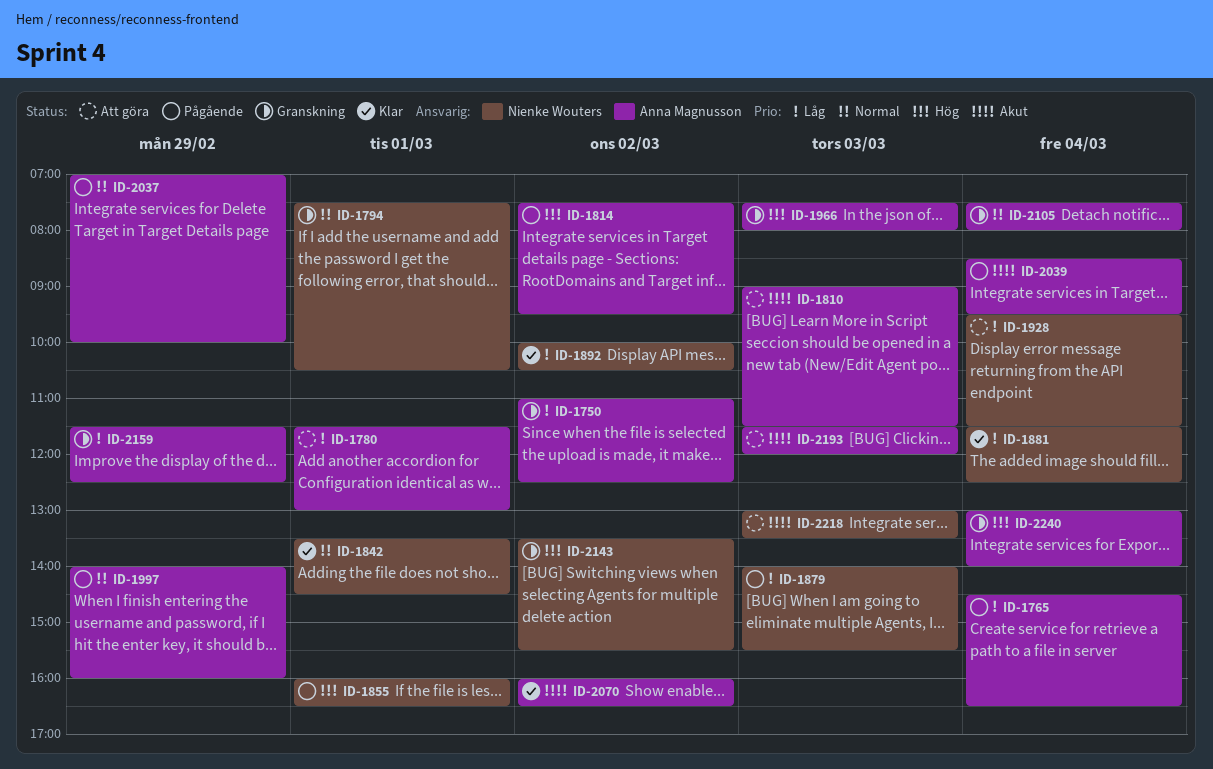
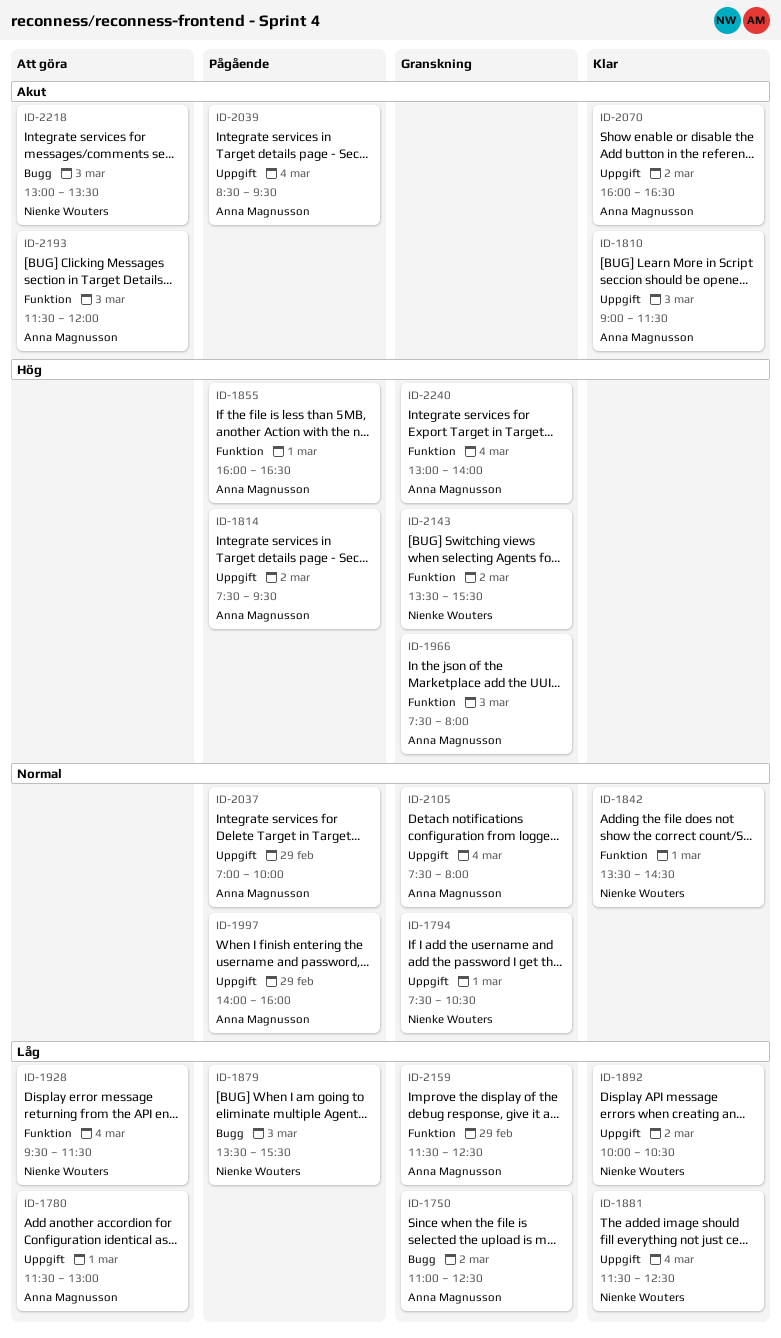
ID-1765: present -> none
ID-1810, status: Att göra -> Klar
ID-1855, owner: Nienke Wouters -> Anna Magnusson
ID-1879, begins: 14:00 -> 13:30

